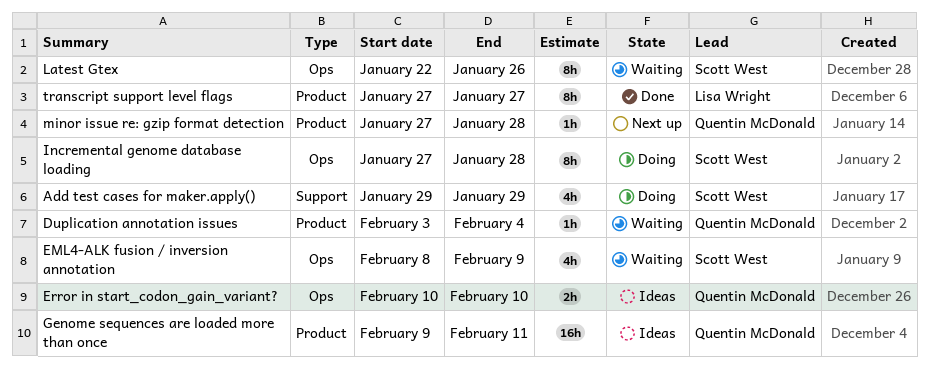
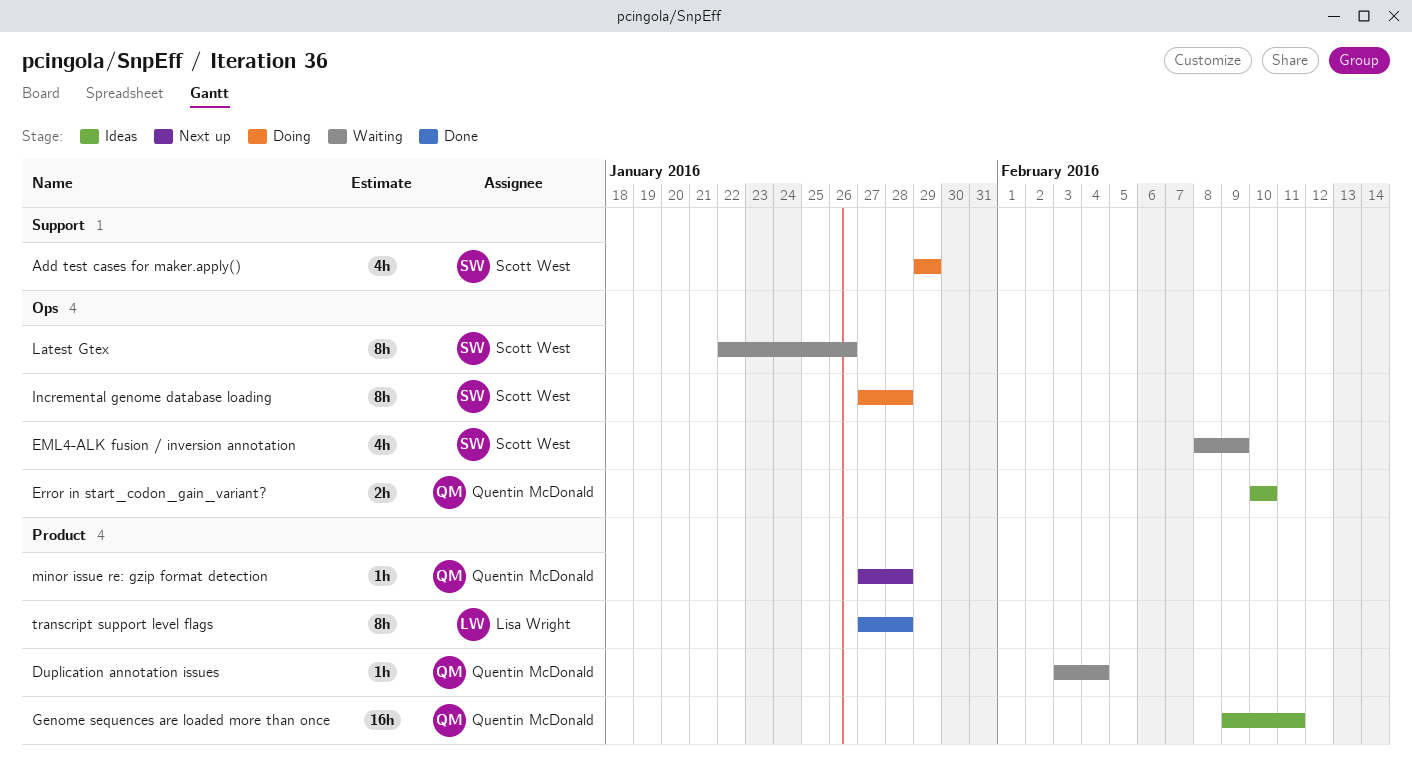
transcript support level flags, due: Jan 27 -> Jan 28

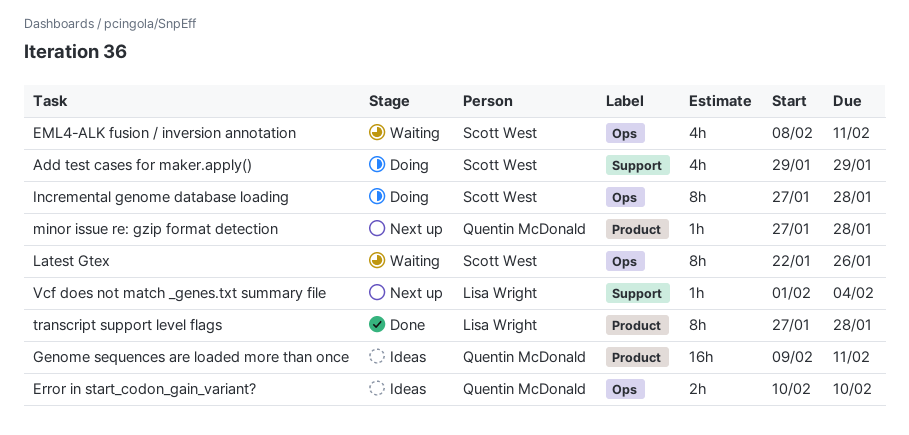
Duplication annotation issues: present -> none
EML4-ALK fusion / inversion annotation, due: Feb 9 -> Feb 11
Vcf does not match _genes.txt summary file: none -> present

